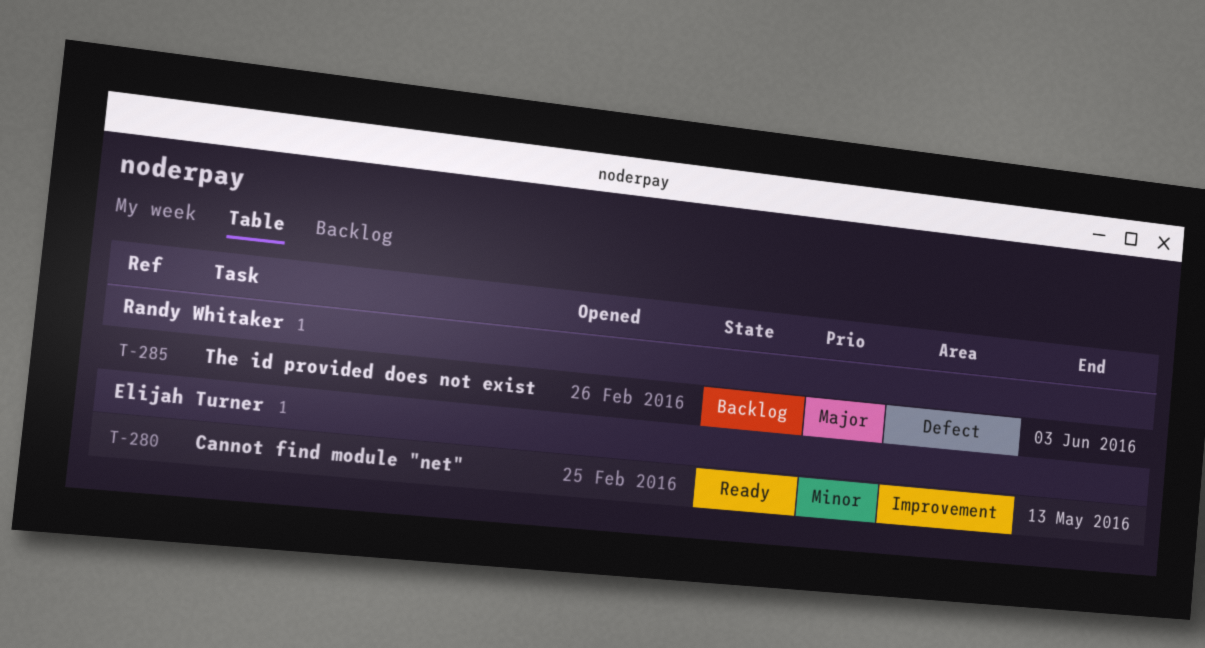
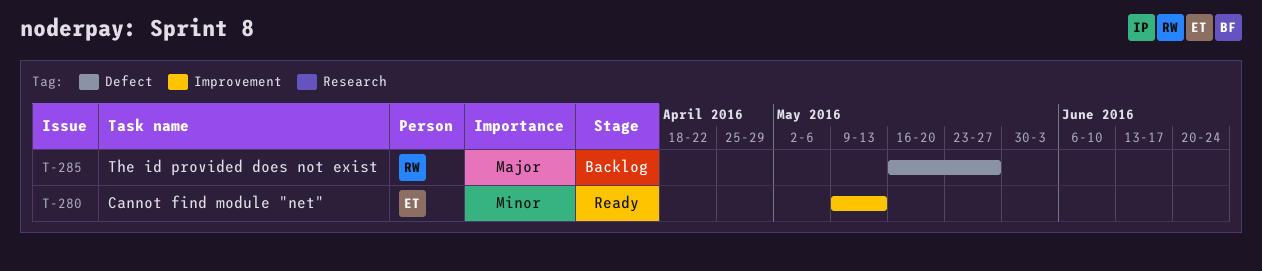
T-285, due: Jun 3 -> May 27

